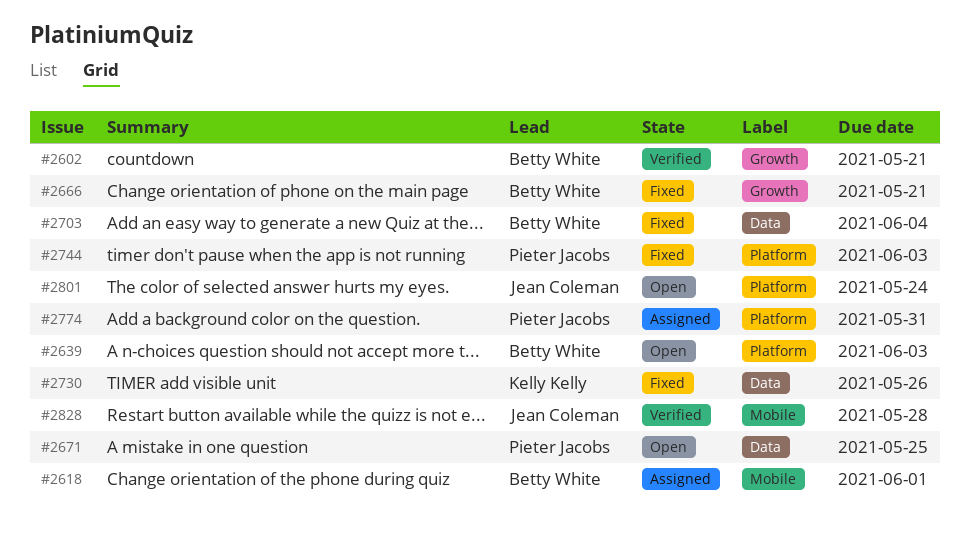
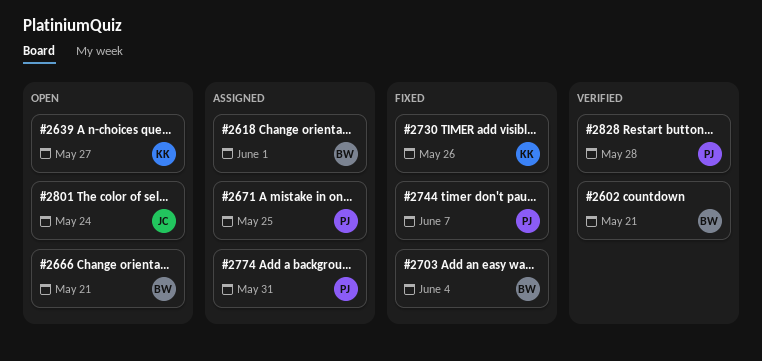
#2639, owner: Betty White -> Kelly Kelly
#2639, due: Jun 3 -> May 27
#2666, status: Fixed -> Open
#2671, status: Open -> Assigned
#2744, due: Jun 3 -> Jun 7
#2828, owner: Jean Coleman -> Pieter Jacobs

